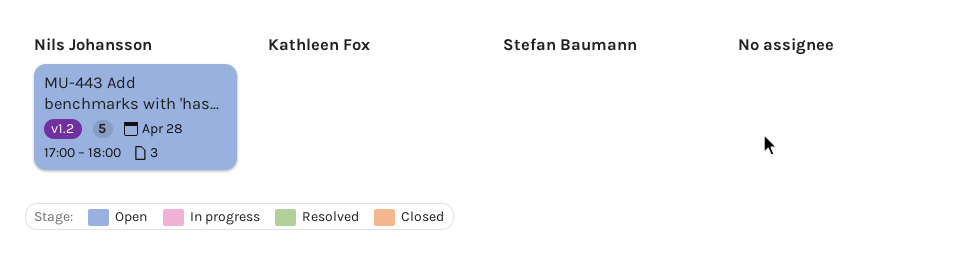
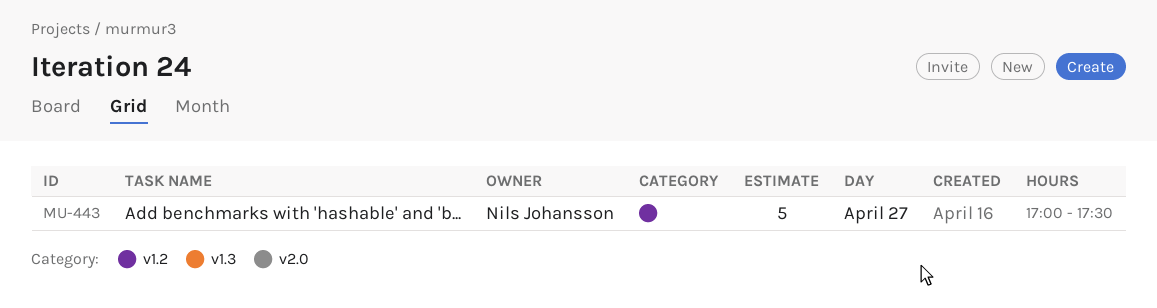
MU-443, day: Apr 28 -> Apr 27
MU-443, ends: 18:00 -> 17:30

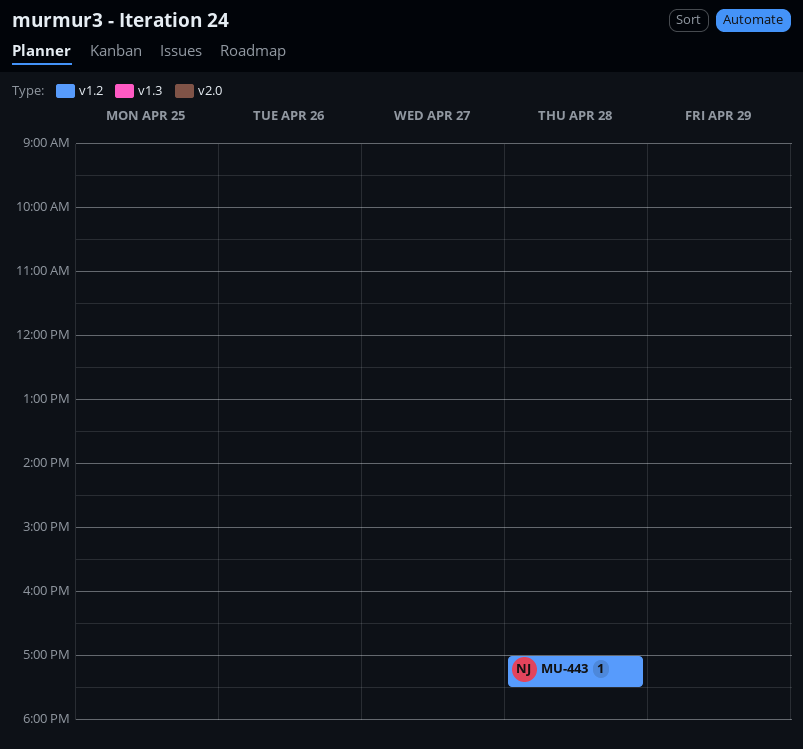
MU-443, estimate: 5 -> 1
MU-443, day: Apr 27 -> Apr 28

